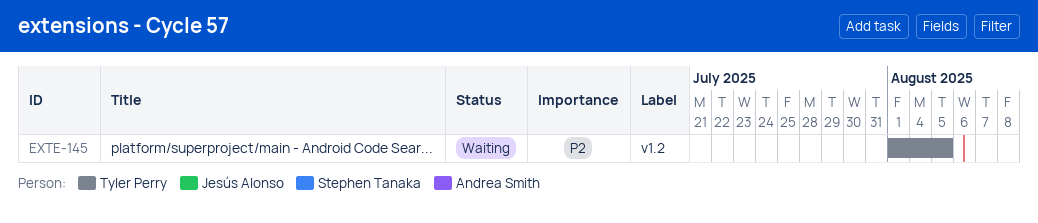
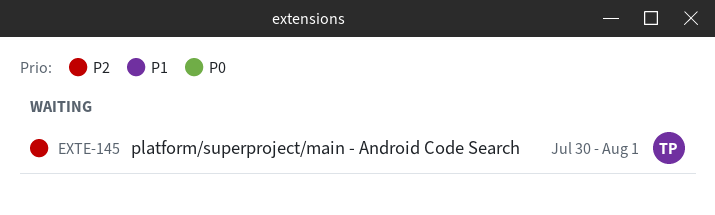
EXTE-145, start: Aug 1 -> Jul 30
EXTE-145, due: Aug 5 -> Aug 1

